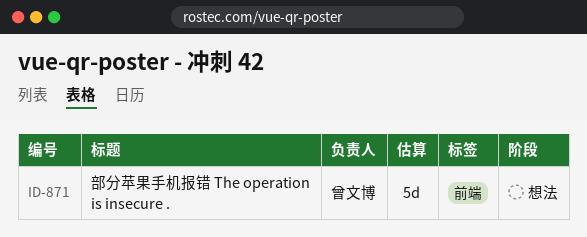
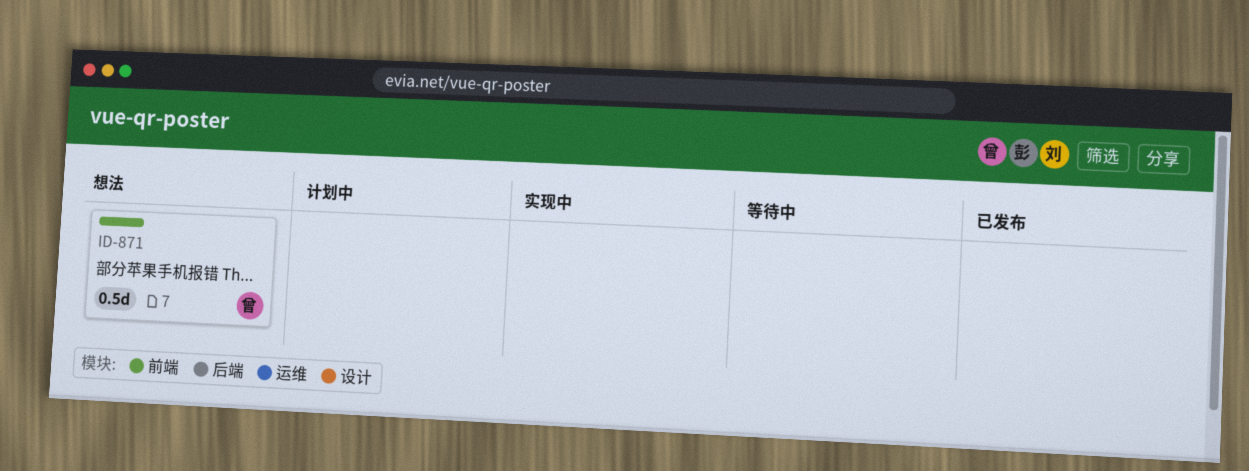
ID-871, estimate: 5d -> 0.5d

